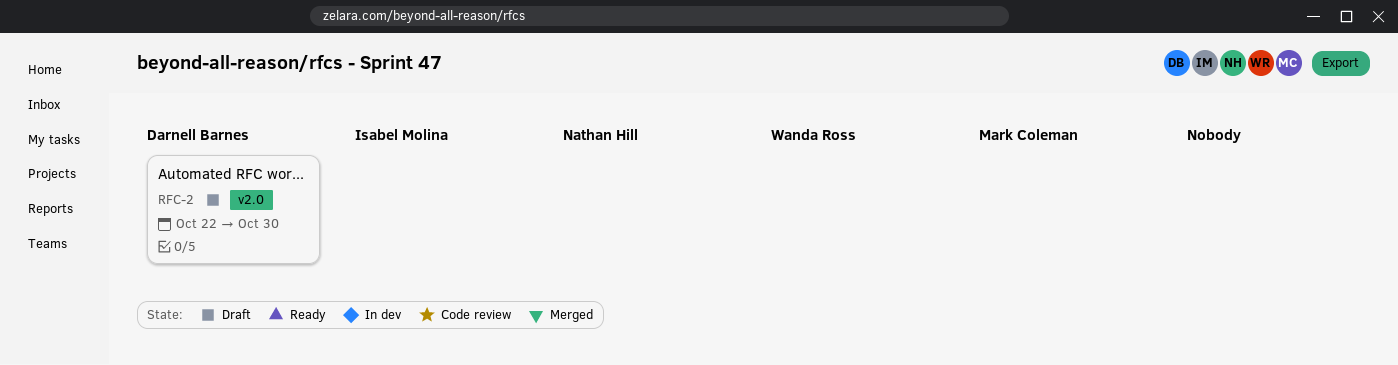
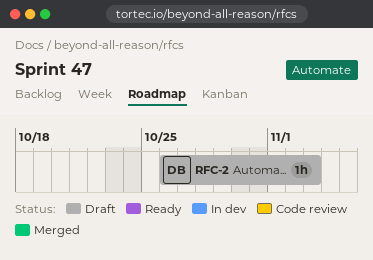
RFC-2, start: Oct 22 -> Oct 26
RFC-2, due: Oct 30 -> Nov 3

